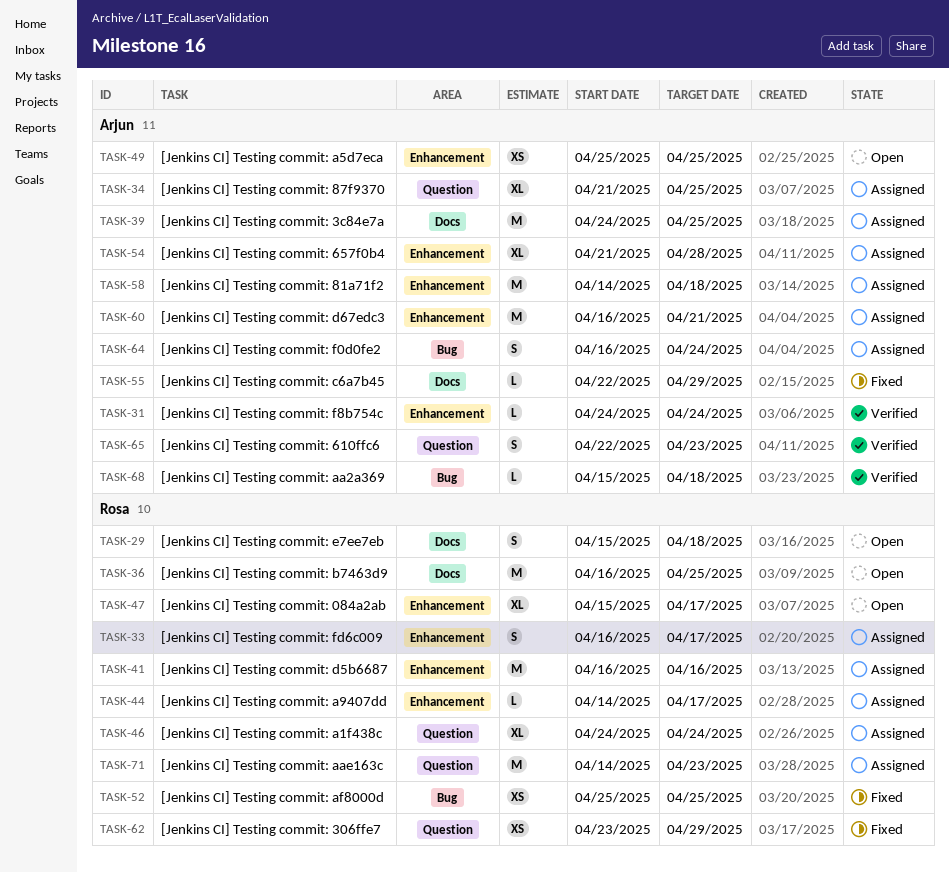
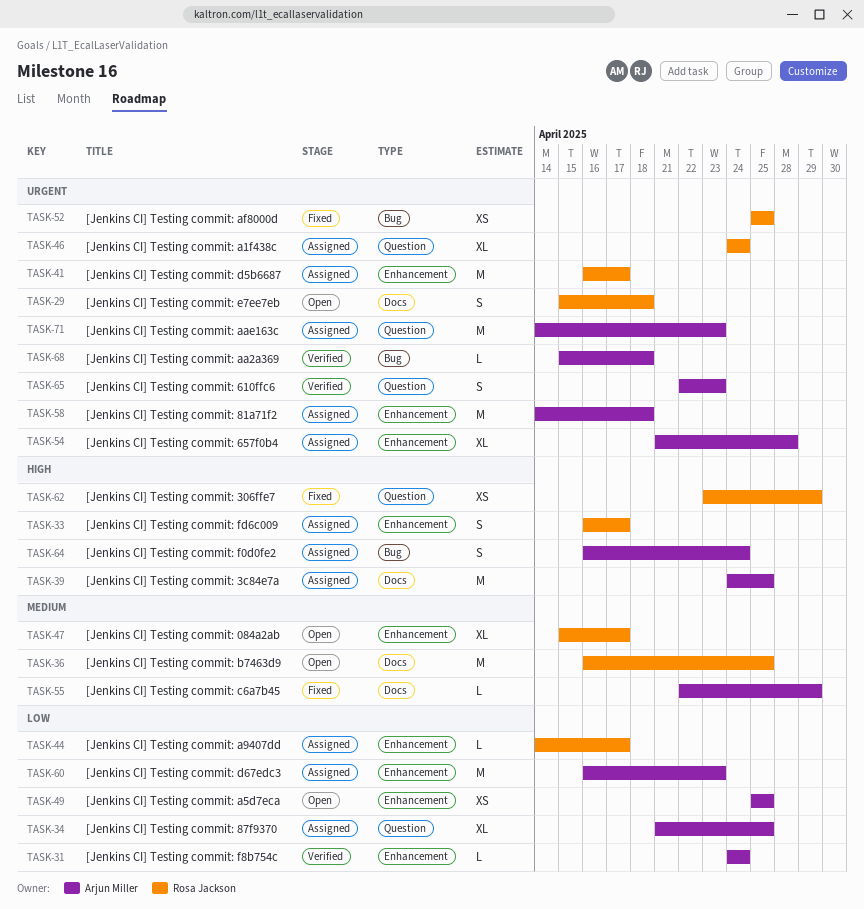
TASK-41, due: Apr 16 -> Apr 17
TASK-60, due: Apr 21 -> Apr 23
TASK-71, owner: Rosa Jackson -> Arjun Miller

